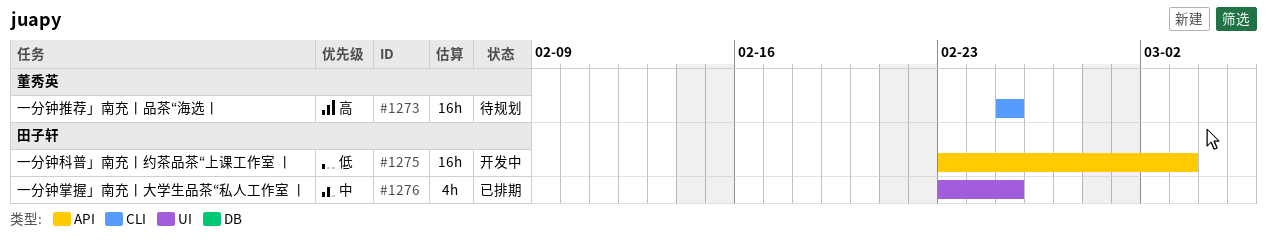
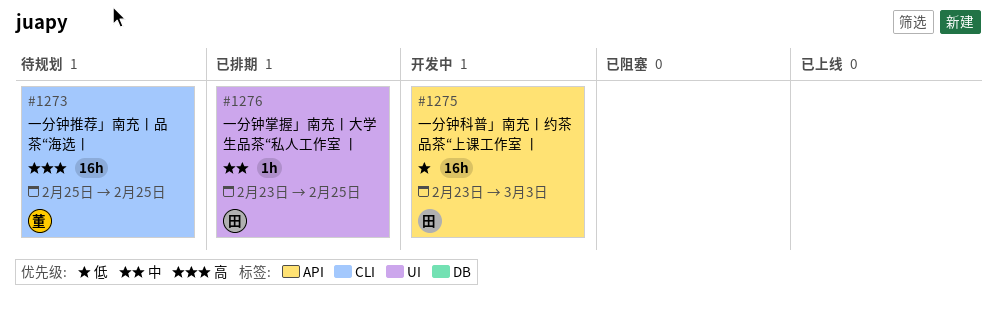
#1276, estimate: 4h -> 1h

